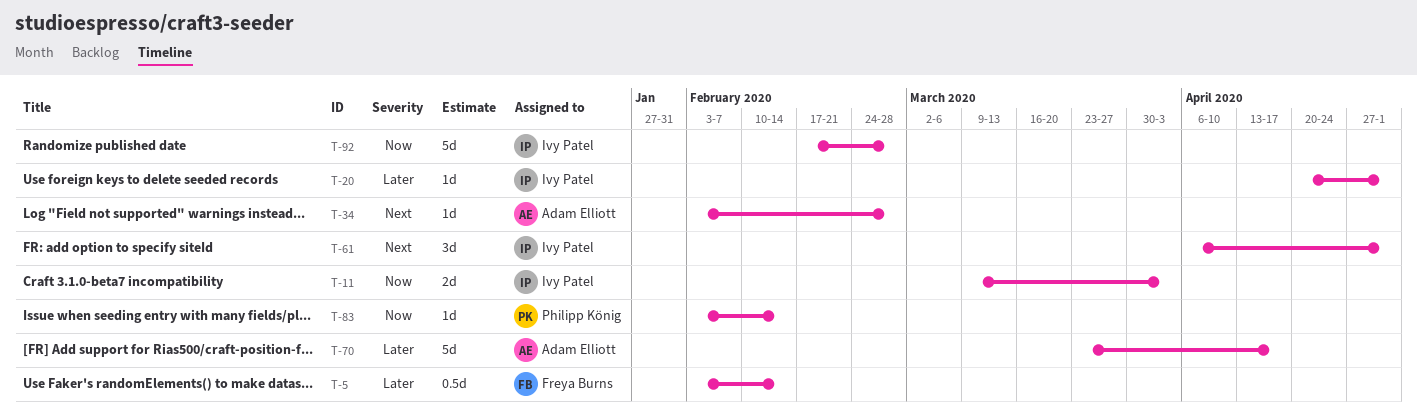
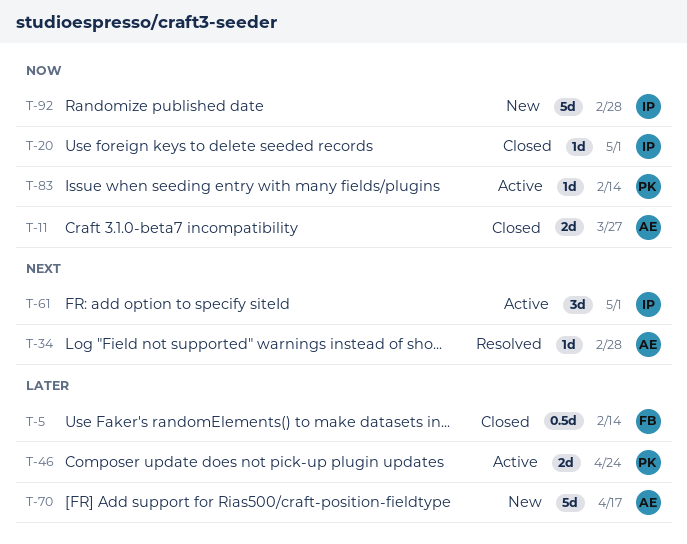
T-11, owner: Ivy Patel -> Adam Elliott
T-11, due: Apr 3 -> Mar 27
T-20, priority: Later -> Now
T-46: none -> present

